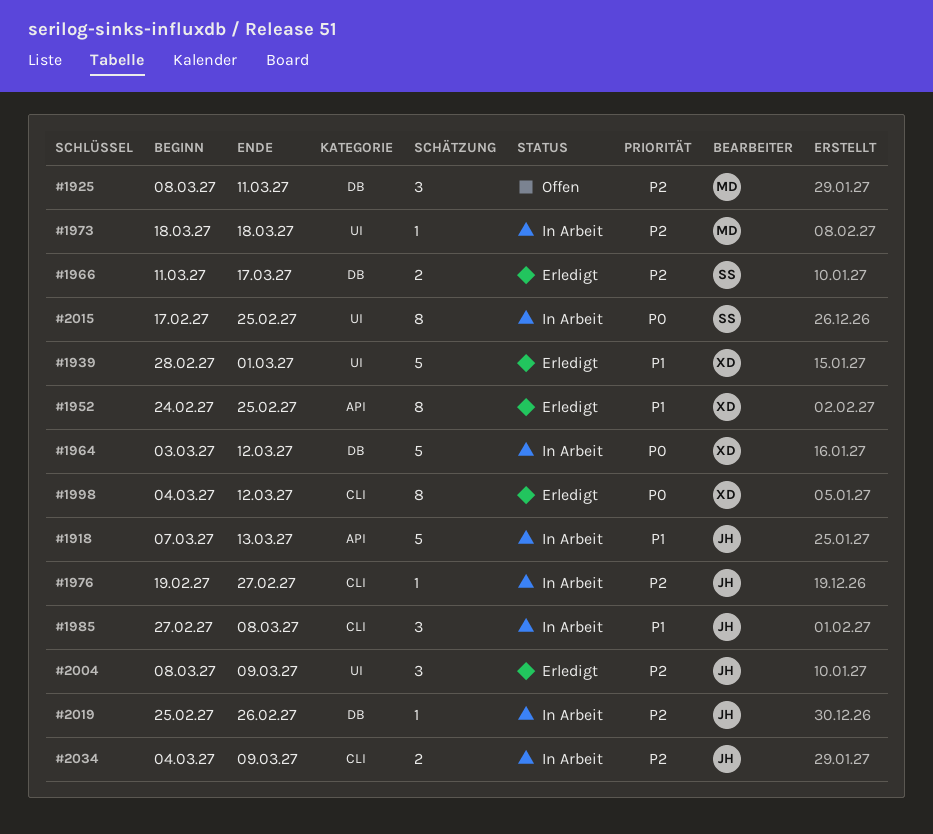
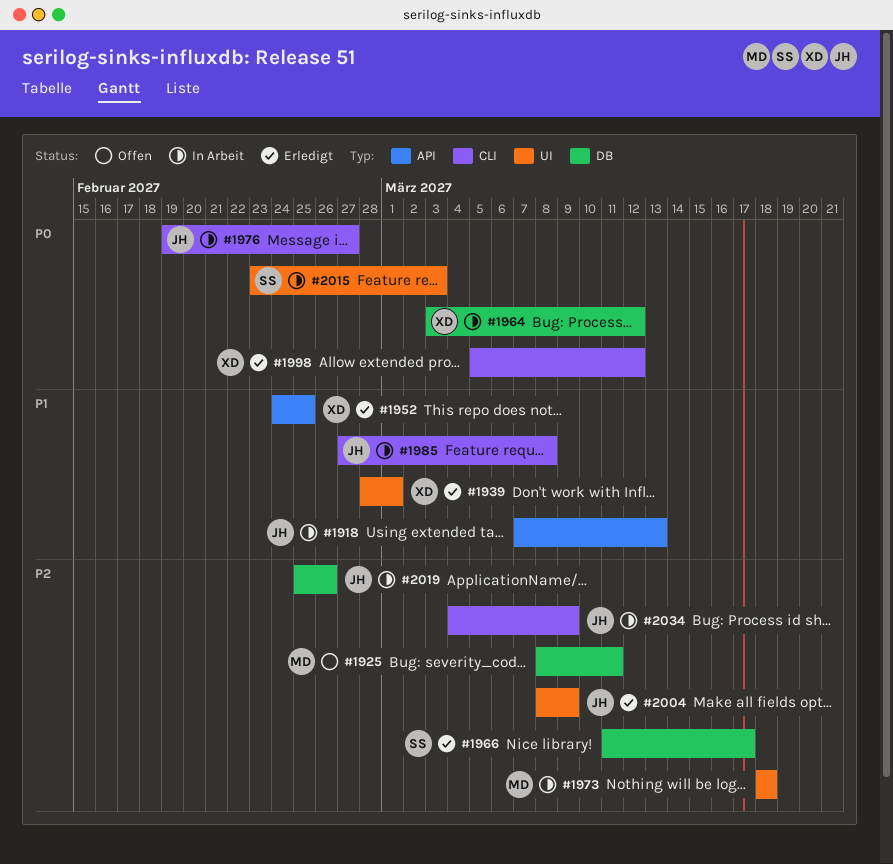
#1976, priority: P2 -> P0
#1998, start: Mar 4 -> Mar 5
#2015, start: Feb 17 -> Feb 23
#2015, due: Feb 25 -> Mar 3

